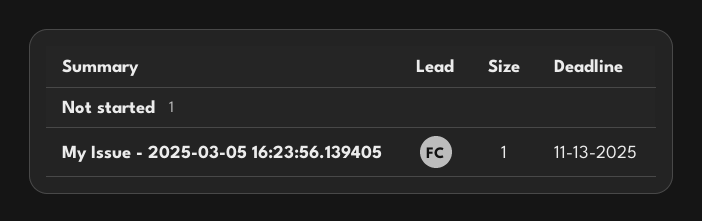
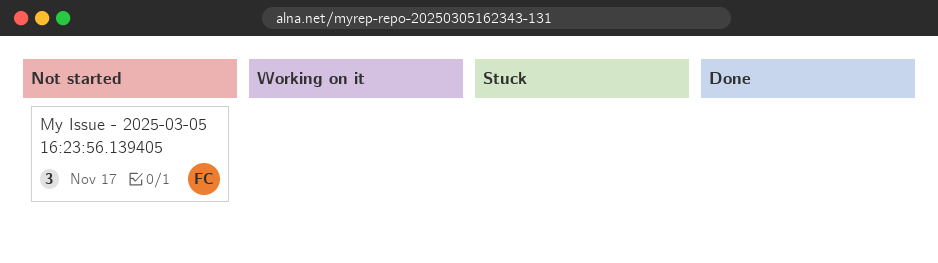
My Issue - 2025-03-05 16:23:56.139405, estimate: 1 -> 3
My Issue - 2025-03-05 16:23:56.139405, due: Nov 13 -> Nov 17

